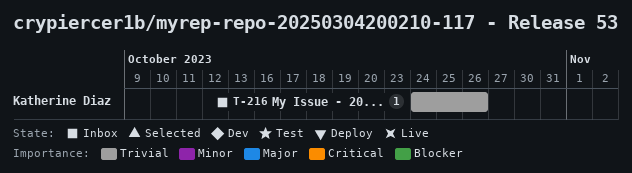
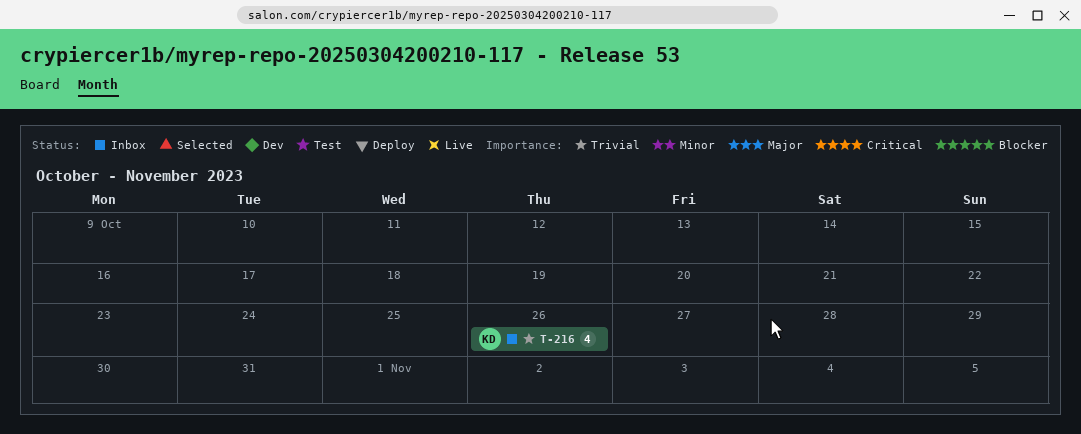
T-216, estimate: 1 -> 4
T-216, start: Oct 24 -> Oct 26

